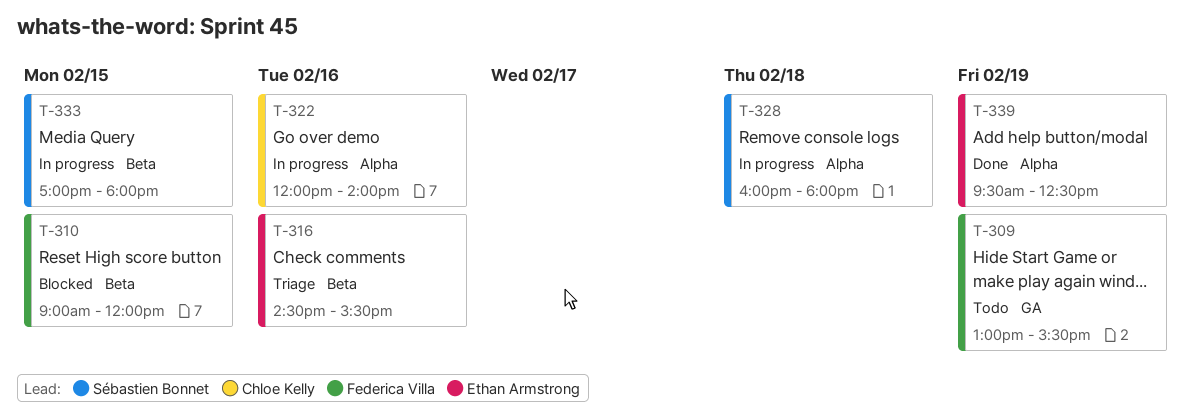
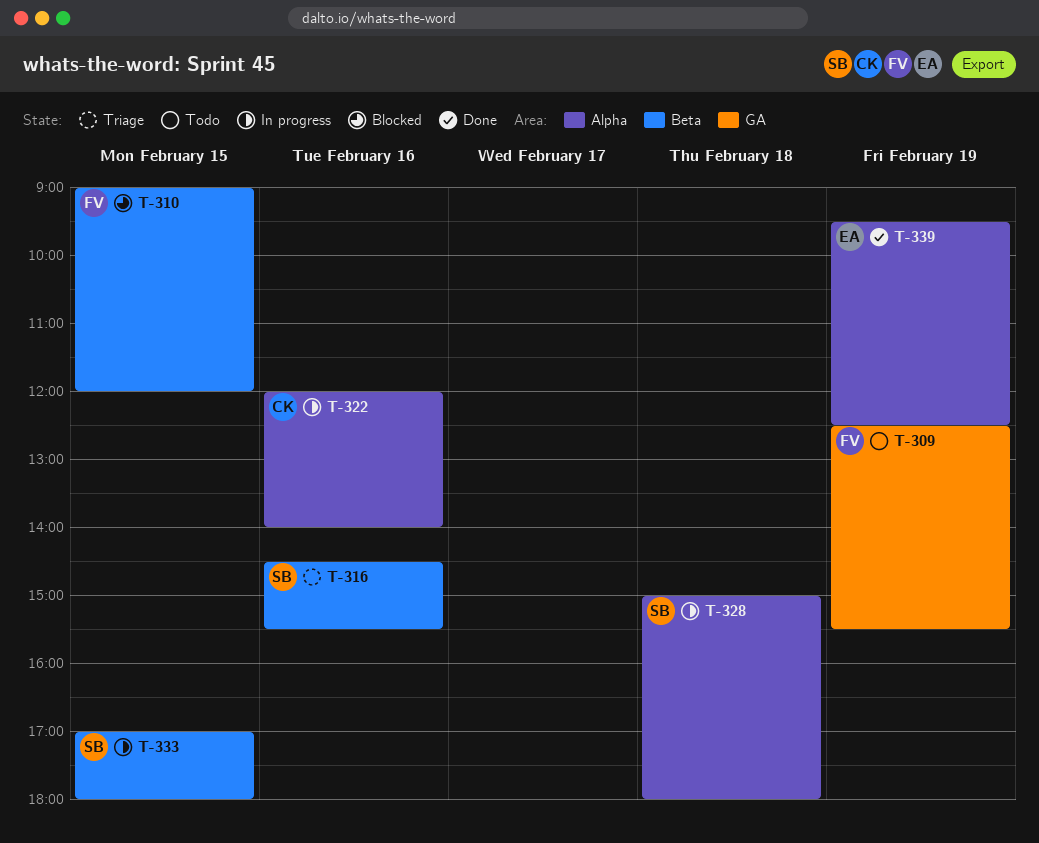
T-309, begins: 13:00 -> 12:30
T-316, owner: Ethan Armstrong -> Sébastien Bonnet
T-328, begins: 16:00 -> 15:00

